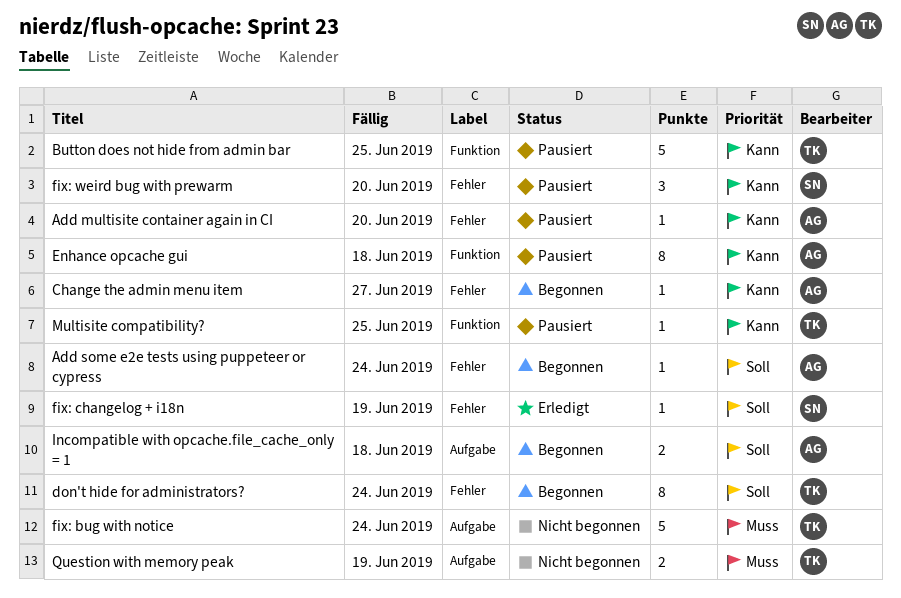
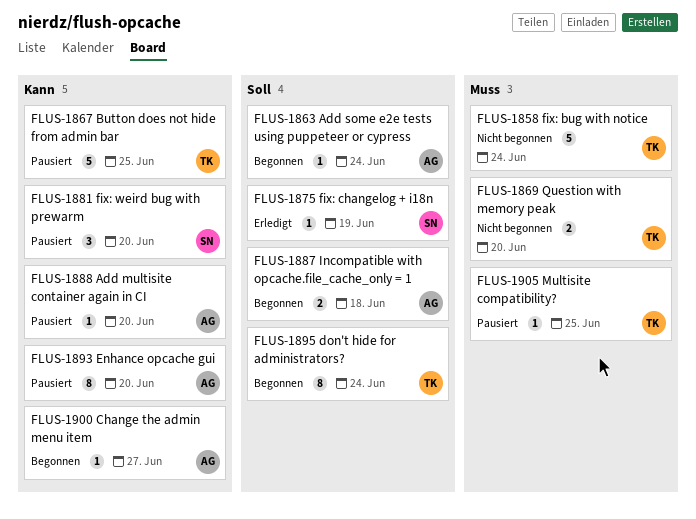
Enhance opcache gui, due: Jun 18 -> Jun 20
Multisite compatibility?, priority: Kann -> Muss
Question with memory peak, due: Jun 19 -> Jun 20

